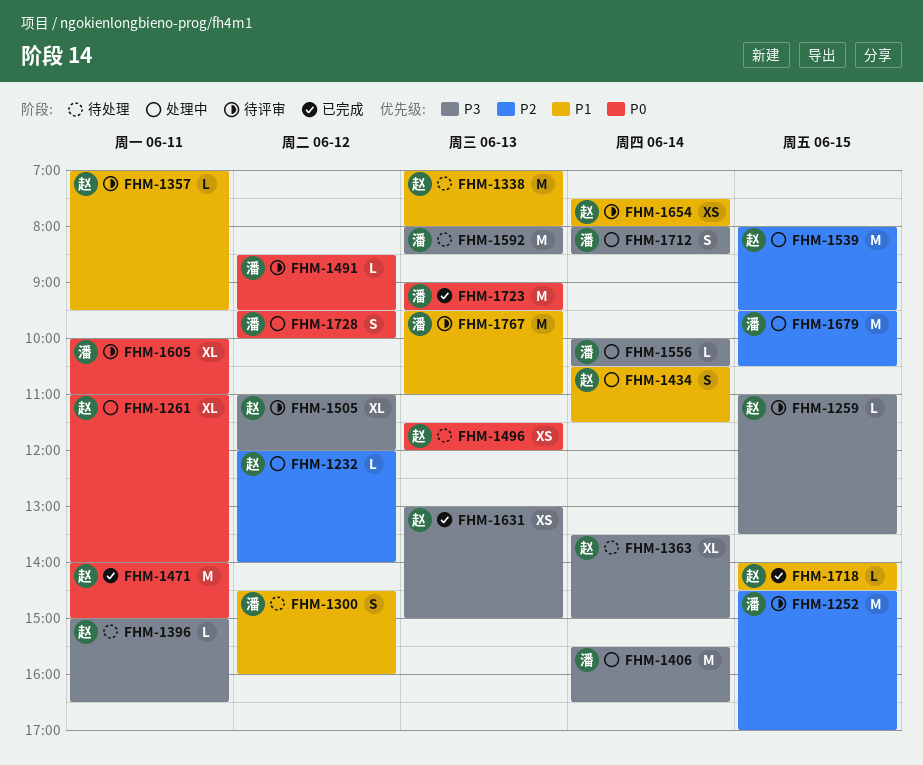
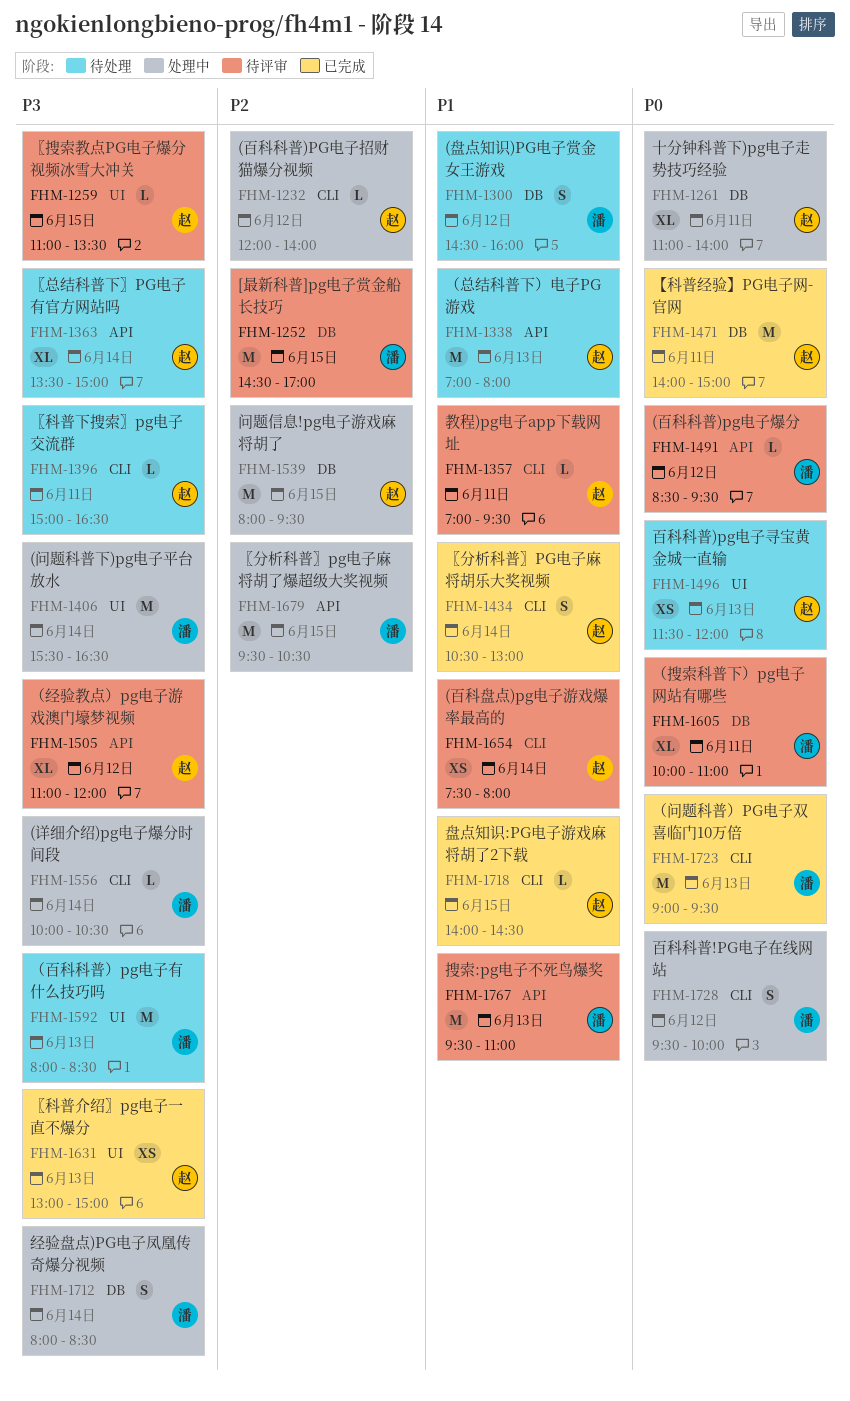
FHM-1434, status: 处理中 -> 已完成
FHM-1434, ends: 11:30 -> 13:00

